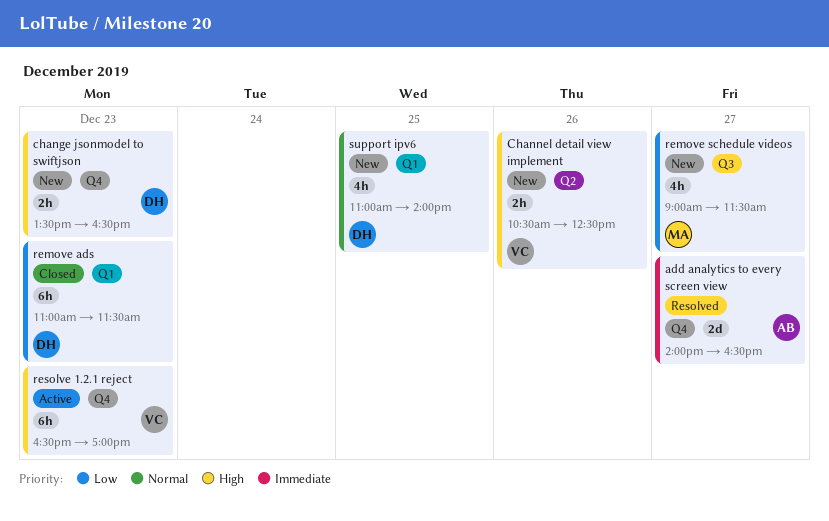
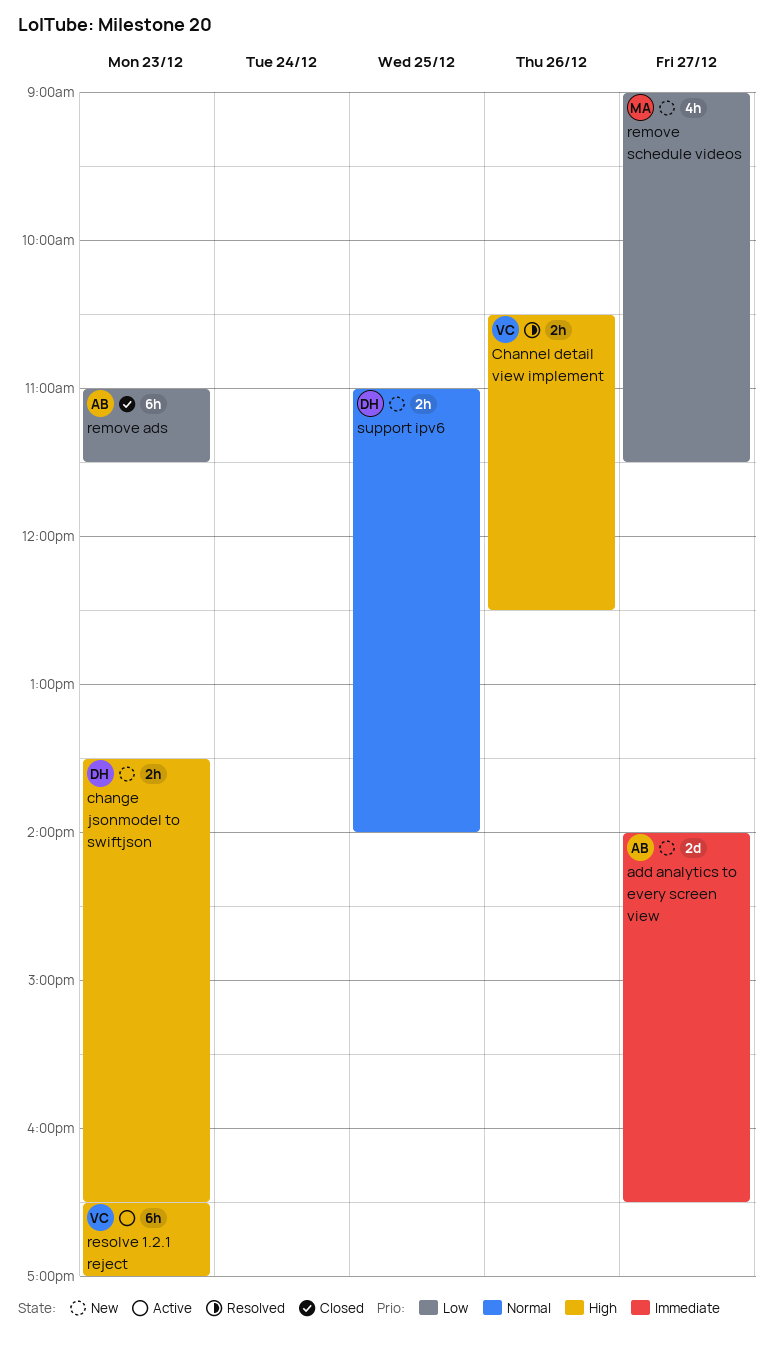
add analytics to every screen view, status: Resolved -> New
Channel detail view implement, status: New -> Resolved
remove ads, owner: DH -> AB
support ipv6, estimate: 4h -> 2h

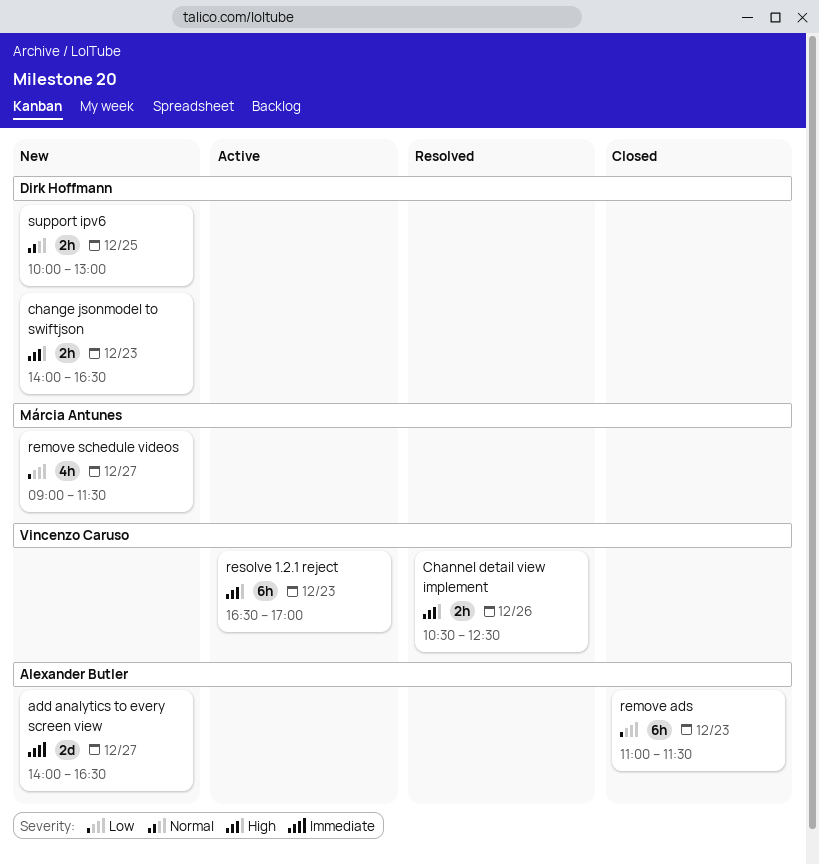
change jsonmodel to swiftjson, begins: 13:30 -> 14:00
support ipv6, begins: 11:00 -> 10:00
support ipv6, ends: 14:00 -> 13:00

